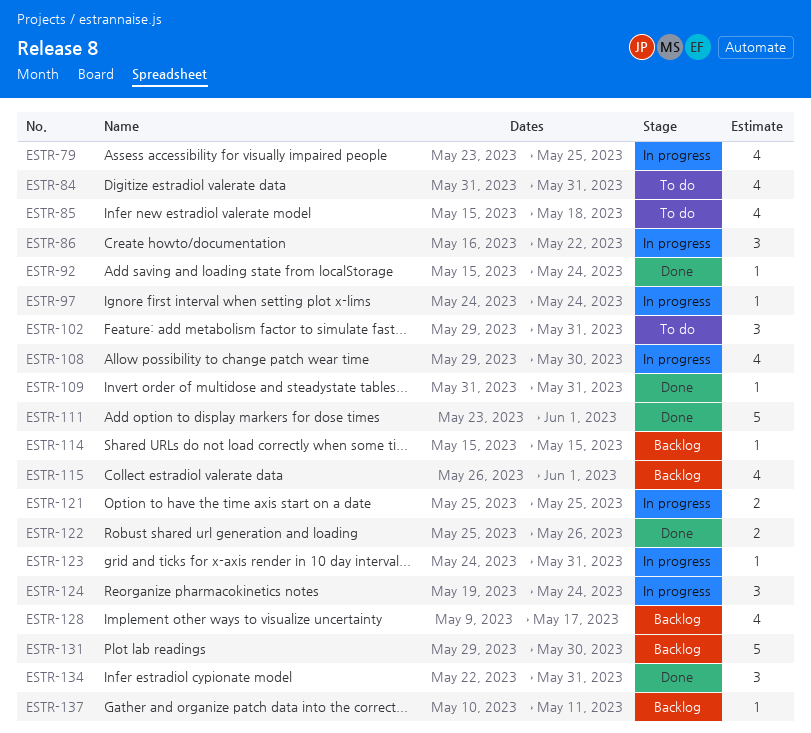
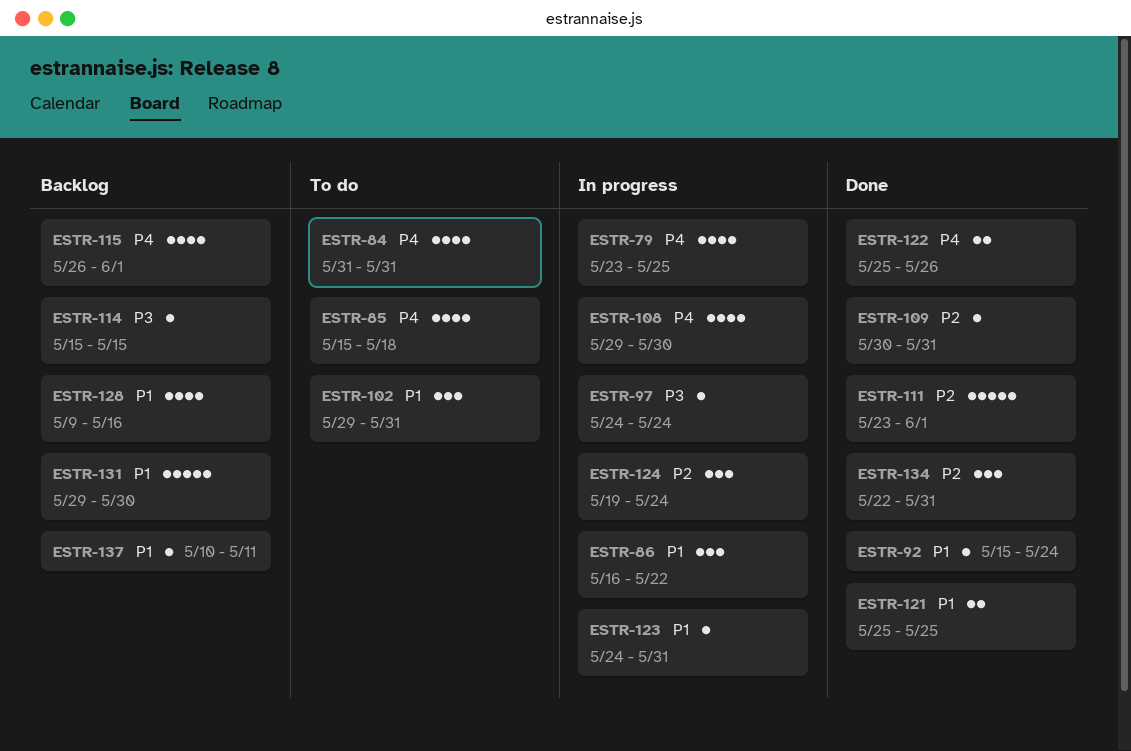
ESTR-109, start: May 31 -> May 30
ESTR-121, status: In progress -> Done
ESTR-128, due: May 17 -> May 16

